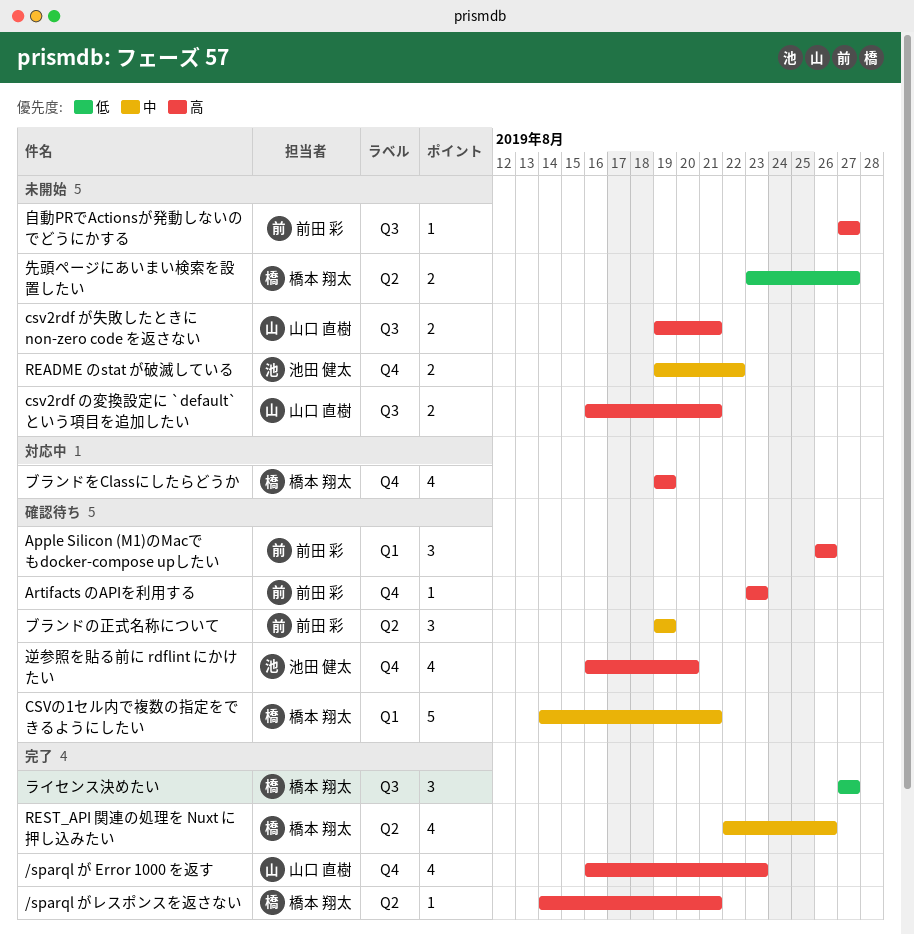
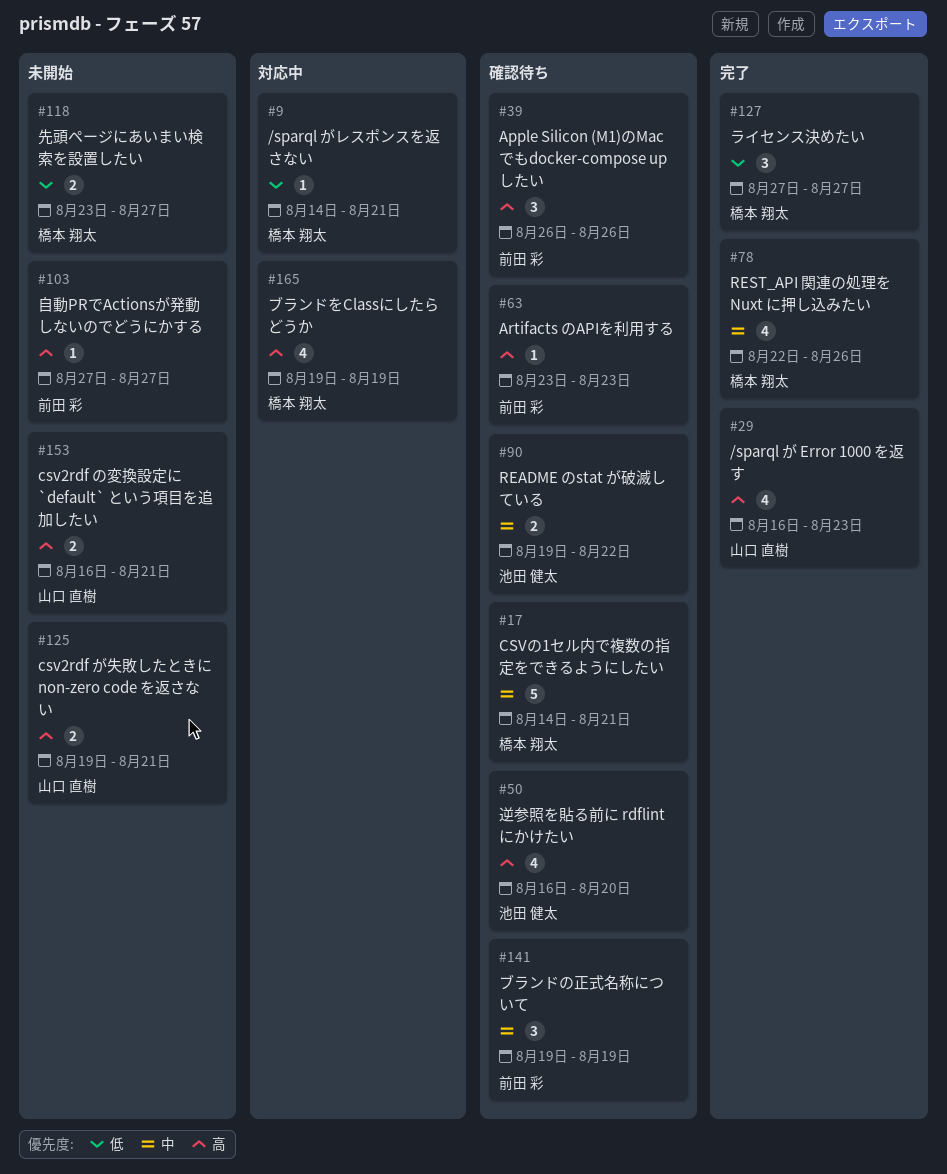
/sparql がレスポンスを返さない, status: 完了 -> 対応中
/sparql がレスポンスを返さない, priority: 高 -> 低
README のstat が破滅している, status: 未開始 -> 確認待ち

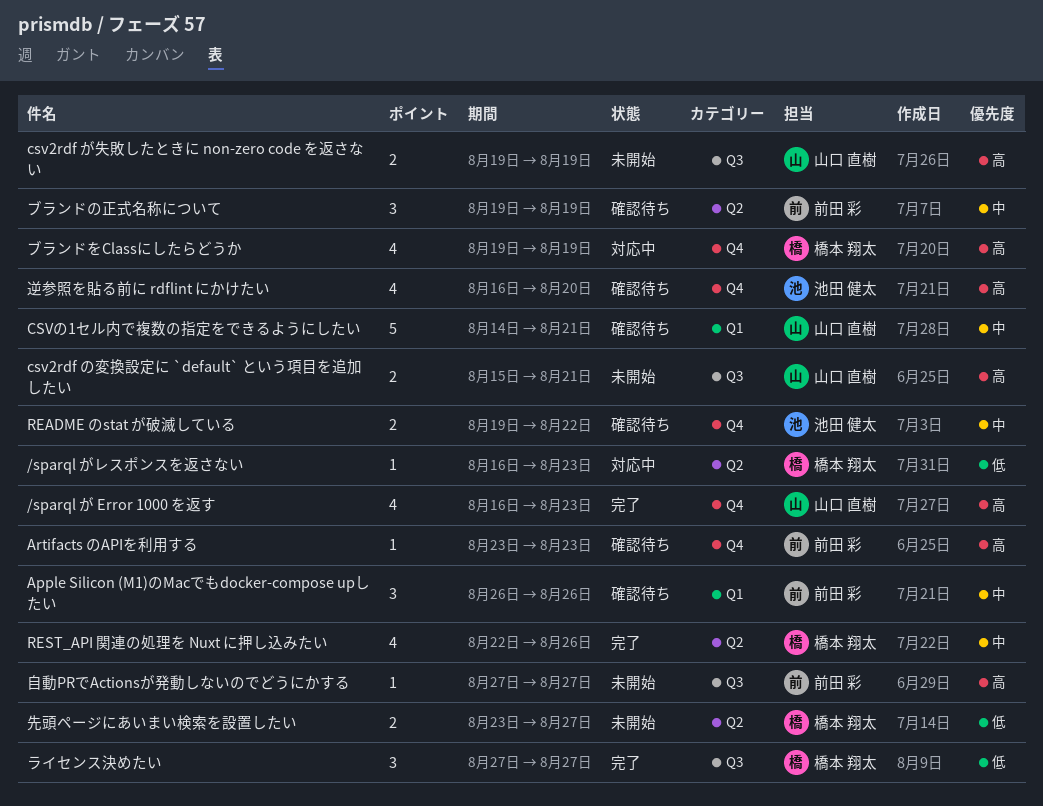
/sparql がレスポンスを返さない, start: Aug 14 -> Aug 16
/sparql がレスポンスを返さない, due: Aug 21 -> Aug 23
Apple Silicon (M1)のMacでもdocker-compose upしたい, priority: 高 -> 中
csv2rdf が失敗したときに non-zero code を返さない, due: Aug 21 -> Aug 19
csv2rdf の変換設定に `default` という項目を追加したい, start: Aug 16 -> Aug 15
CSVの1セル内で複数の指定をできるようにしたい, owner: 橋本 翔太 -> 山口 直樹

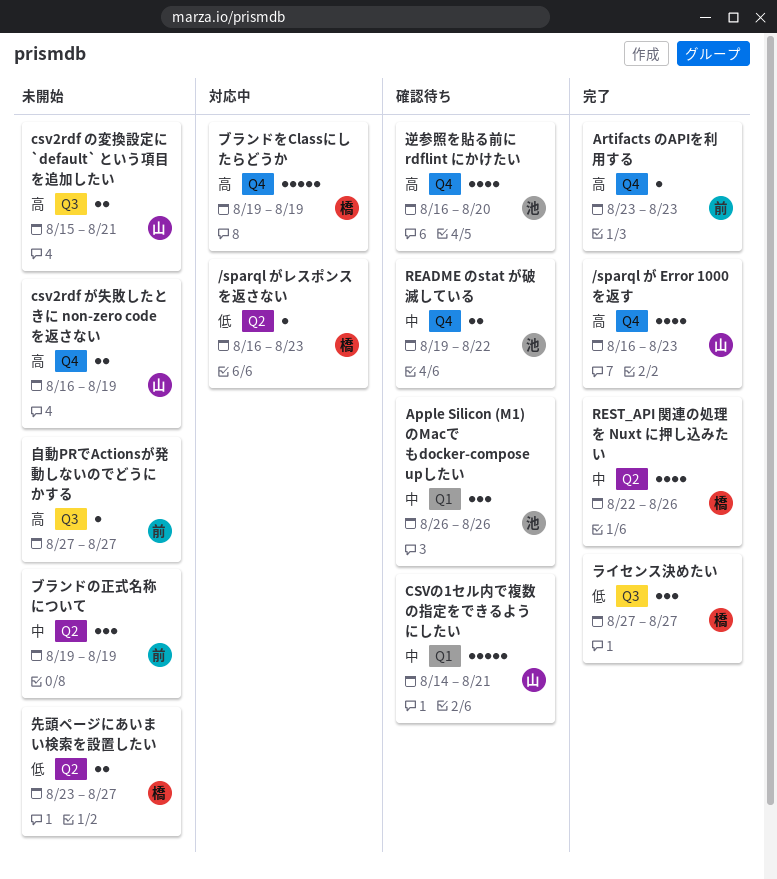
Apple Silicon (M1)のMacでもdocker-compose upしたい, owner: 前田 彩 -> 池田 健太
Artifacts のAPIを利用する, status: 確認待ち -> 完了
csv2rdf が失敗したときに non-zero code を返さない, label: Q3 -> Q4
csv2rdf が失敗したときに non-zero code を返さない, start: Aug 19 -> Aug 16
ブランドの正式名称について, status: 確認待ち -> 未開始
ブランドをClassにしたらどうか, estimate: 4 -> 5

